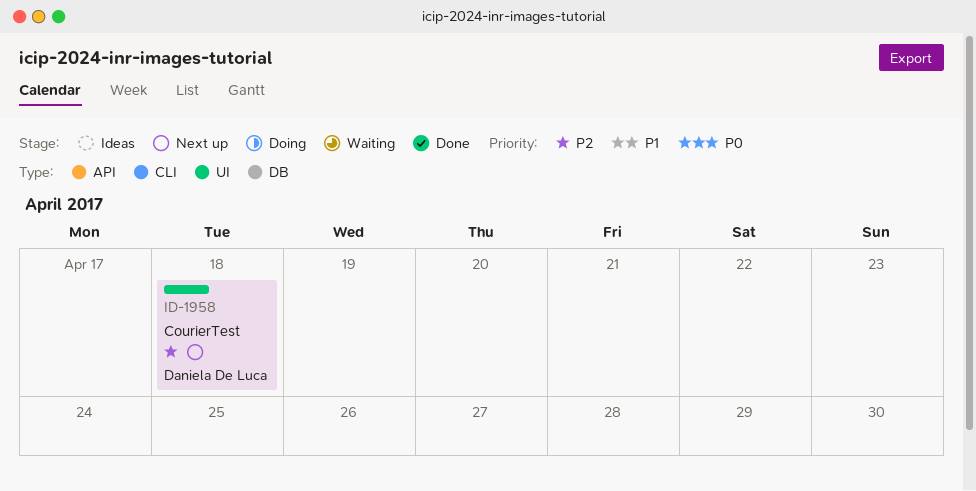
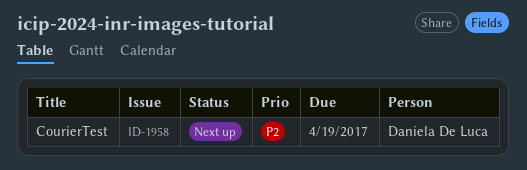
ID-1958, due: Apr 18 -> Apr 19

